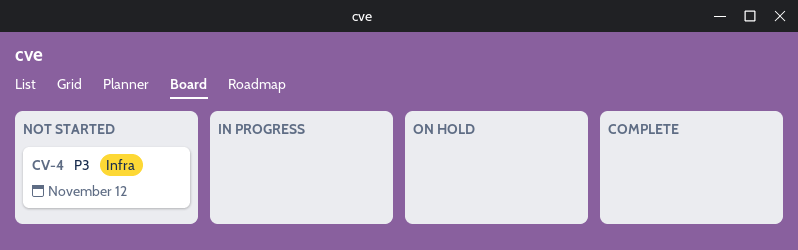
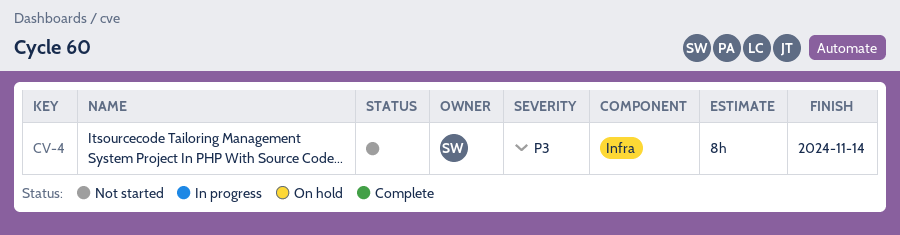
CV-4, due: Nov 12 -> Nov 14

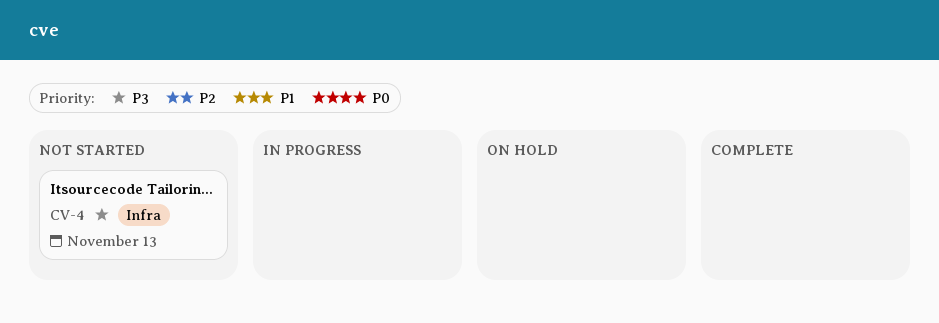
CV-4, due: Nov 14 -> Nov 13

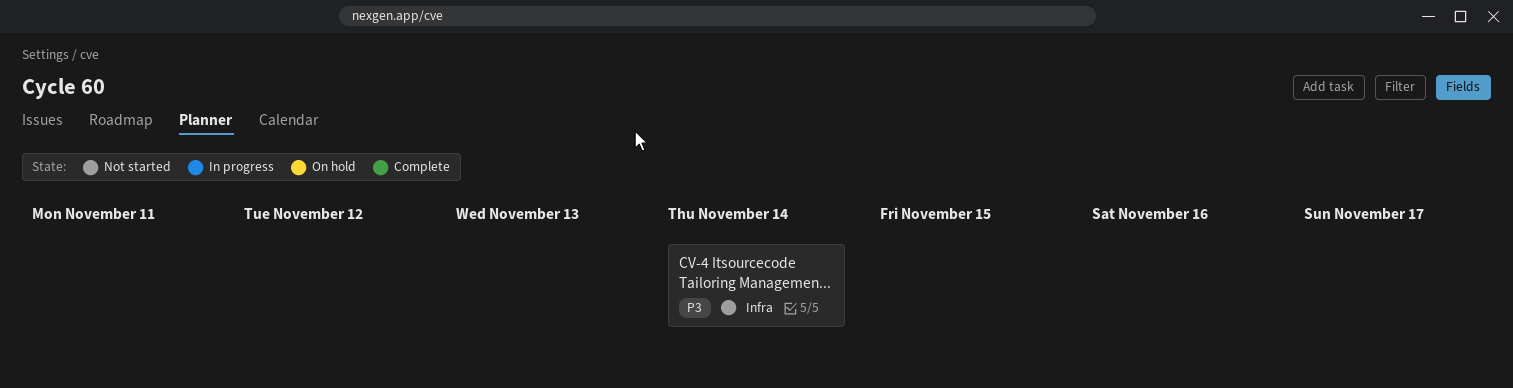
CV-4, due: Nov 13 -> Nov 14

